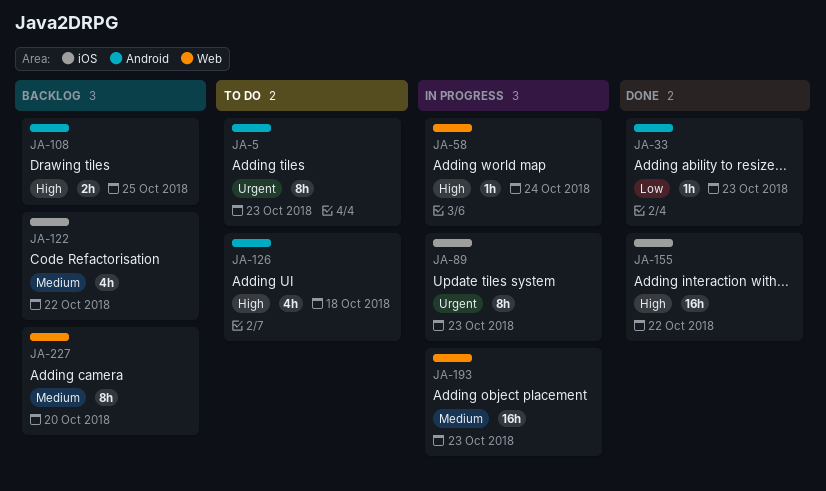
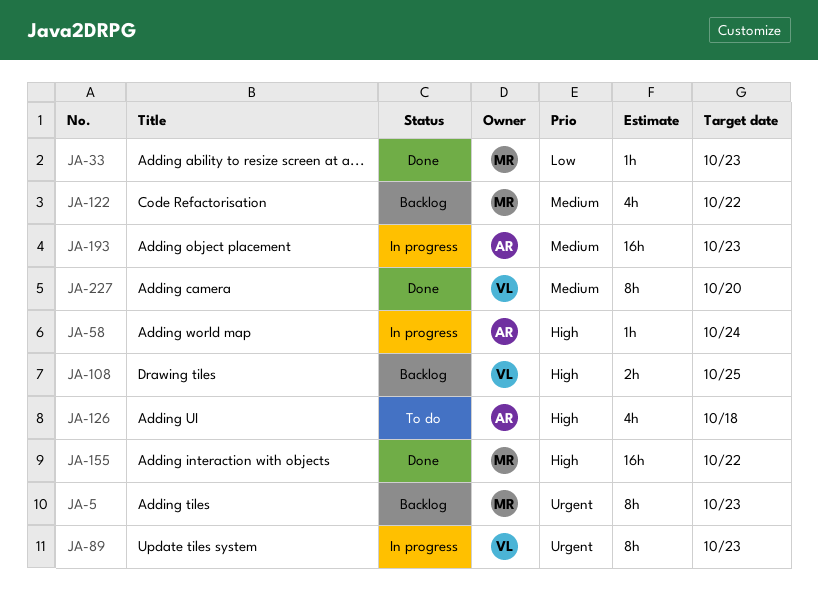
JA-5, status: To do -> Backlog
JA-227, status: Backlog -> Done

